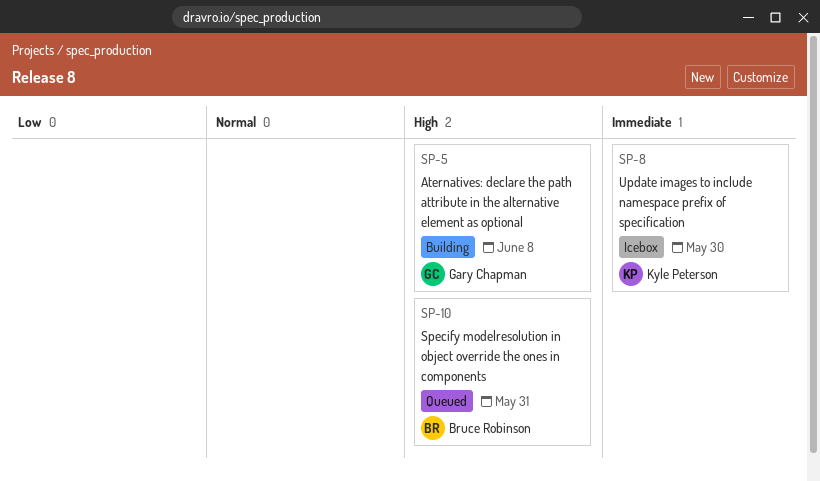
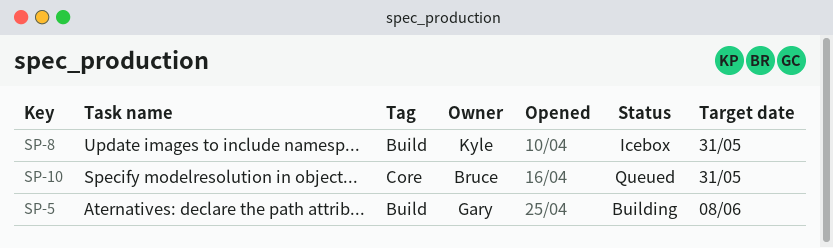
SP-8, due: May 30 -> May 31

